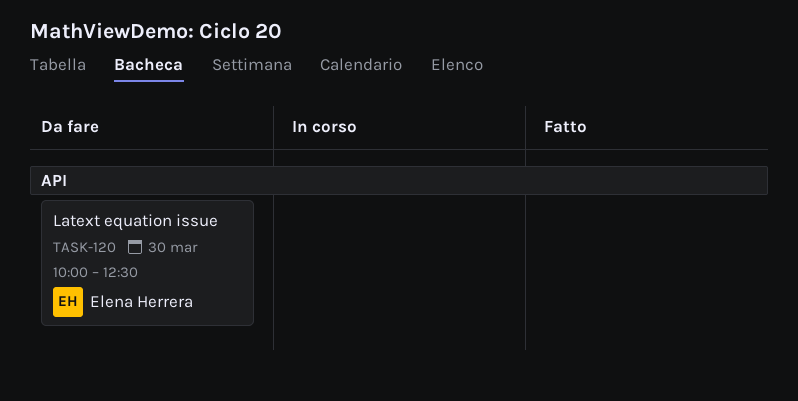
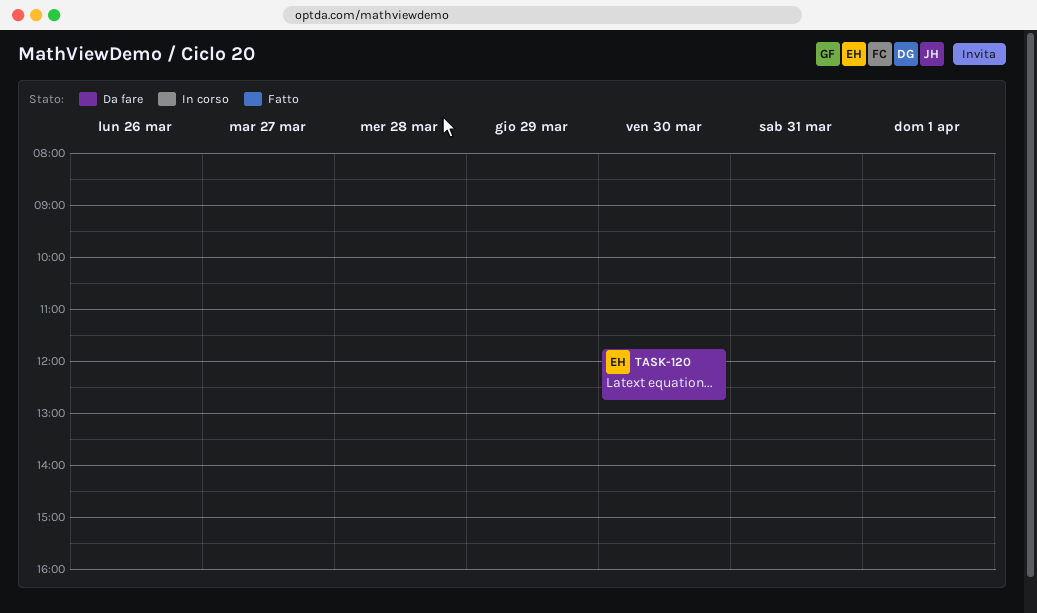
TASK-120, begins: 10:00 -> 11:45
TASK-120, ends: 12:30 -> 12:45

